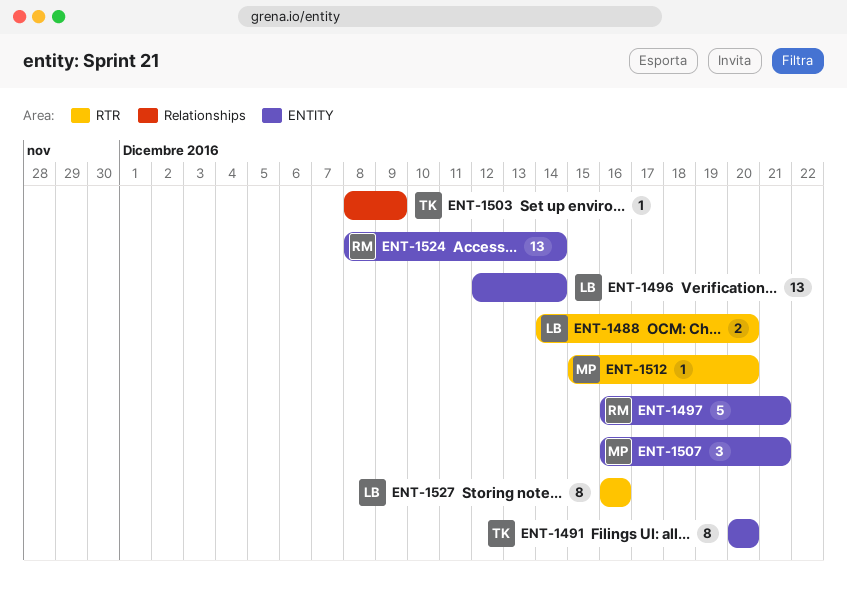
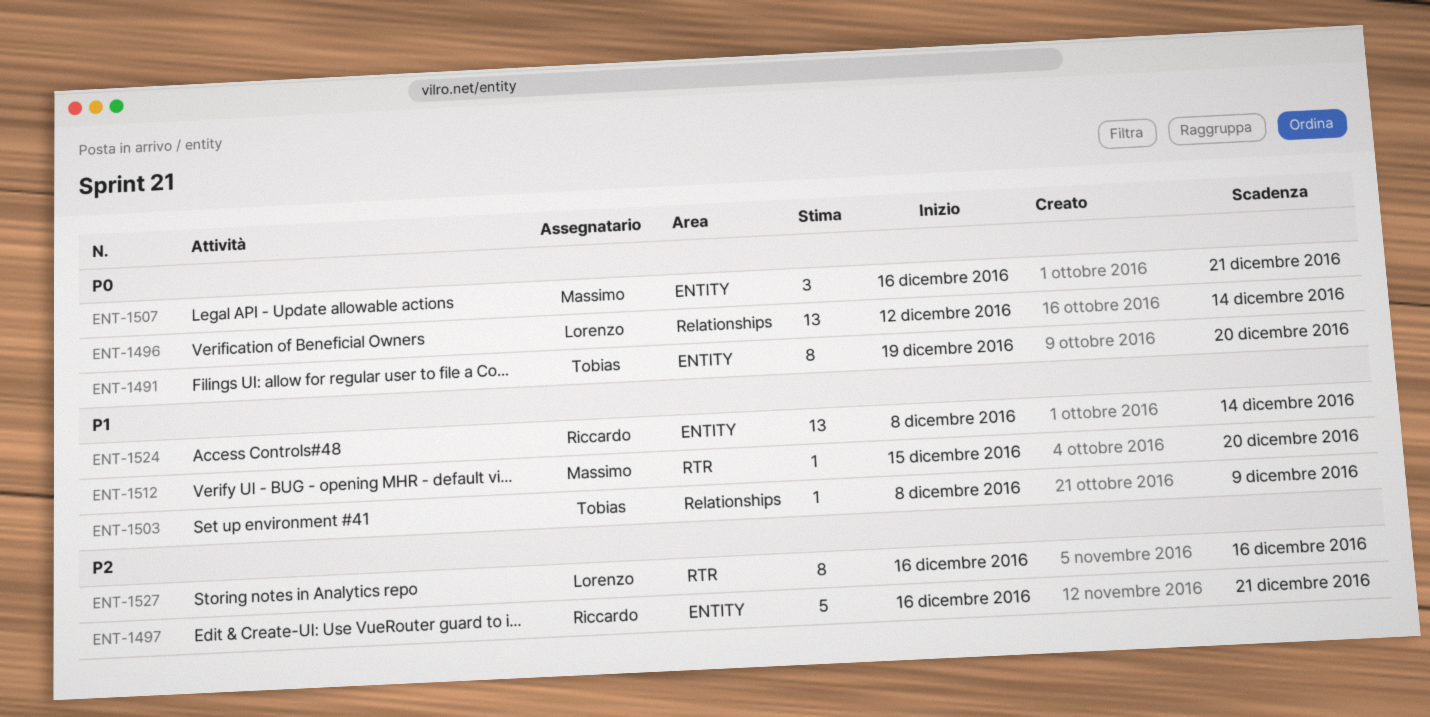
ENT-1488: present -> none
ENT-1491, start: Dec 20 -> Dec 19
ENT-1496, label: ENTITY -> Relationships

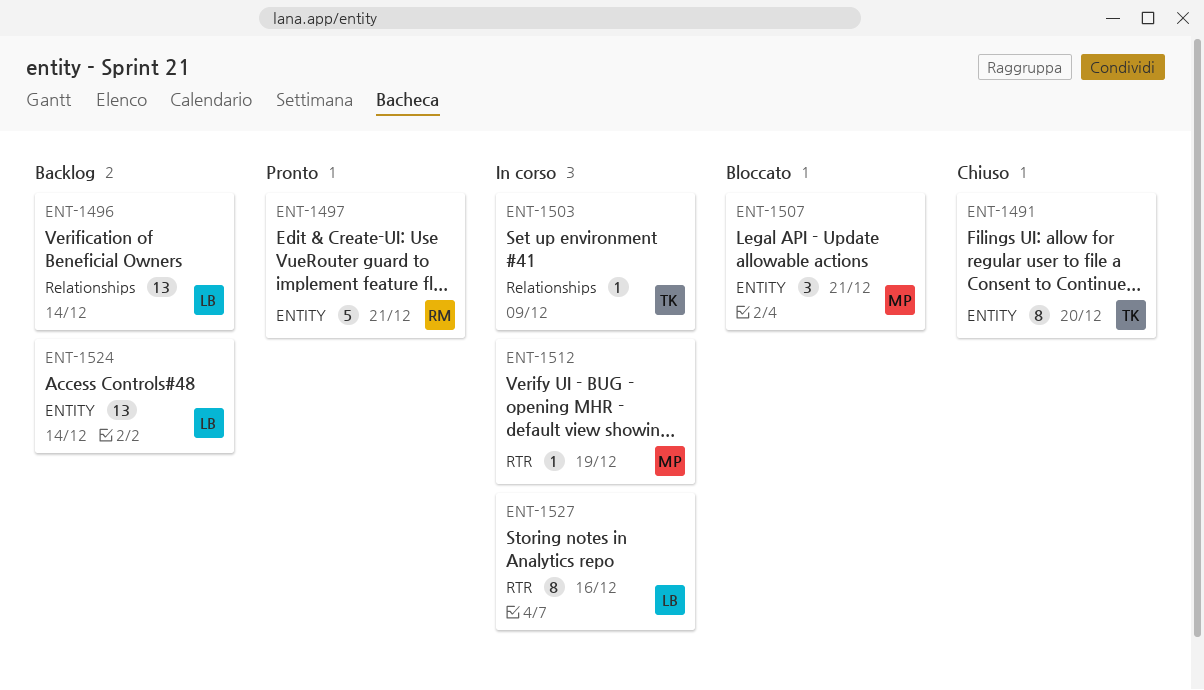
ENT-1512, due: Dec 20 -> Dec 19
ENT-1524, owner: Riccardo -> Lorenzo

